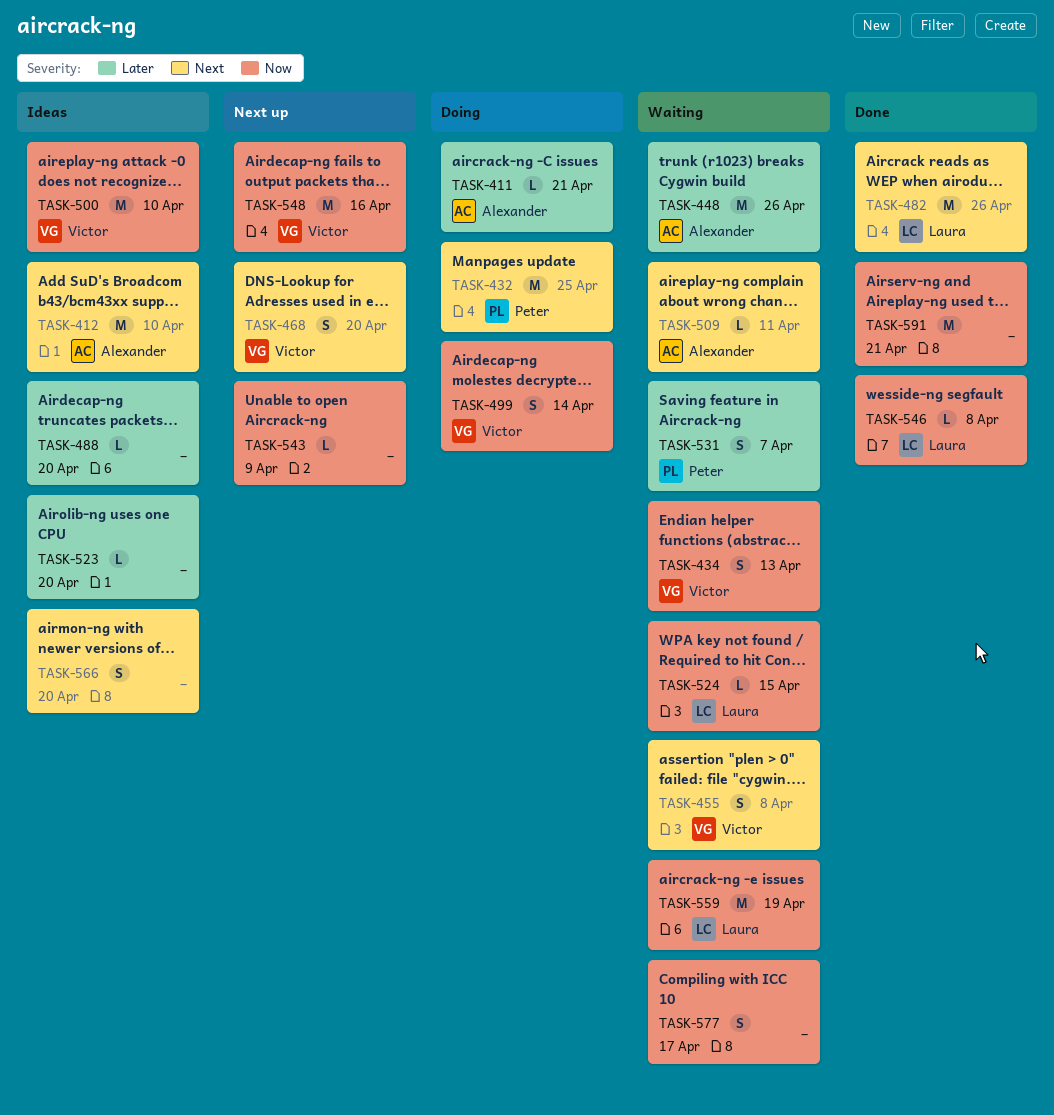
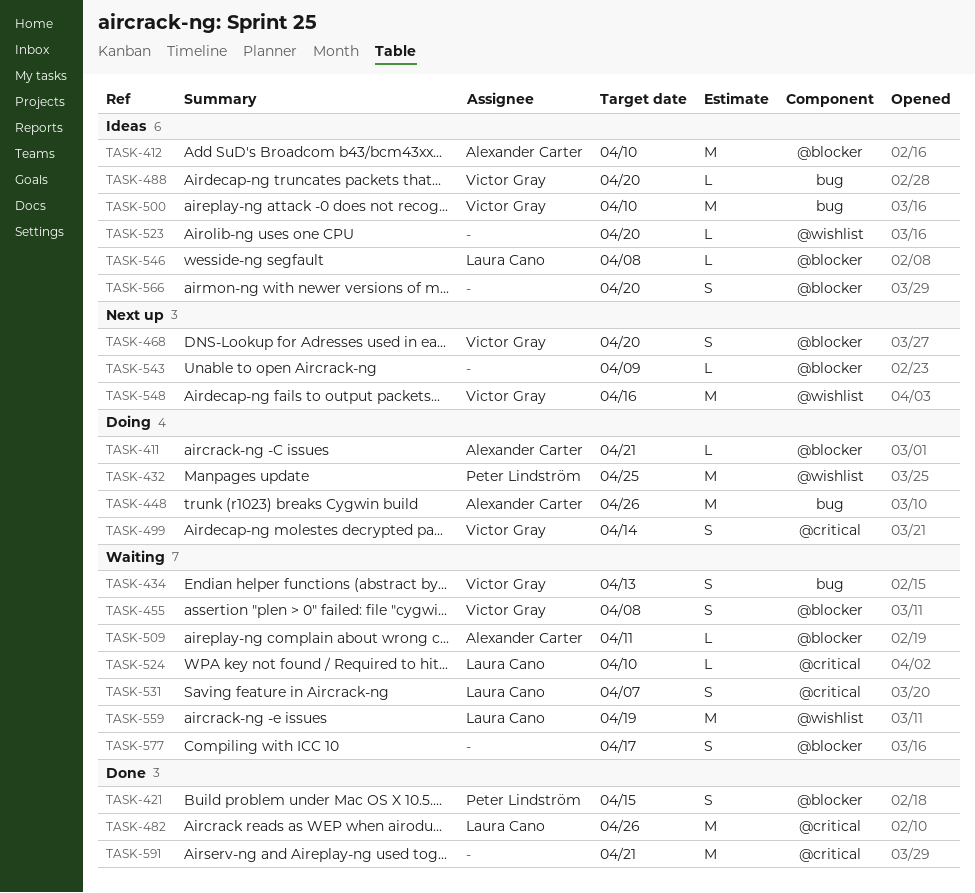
TASK-421: none -> present
TASK-448, status: Waiting -> Doing
TASK-488, owner: none -> Victor Gray
TASK-524, due: Apr 15 -> Apr 10
TASK-531, owner: Peter Lindström -> Laura Cano
TASK-546, status: Done -> Ideas

